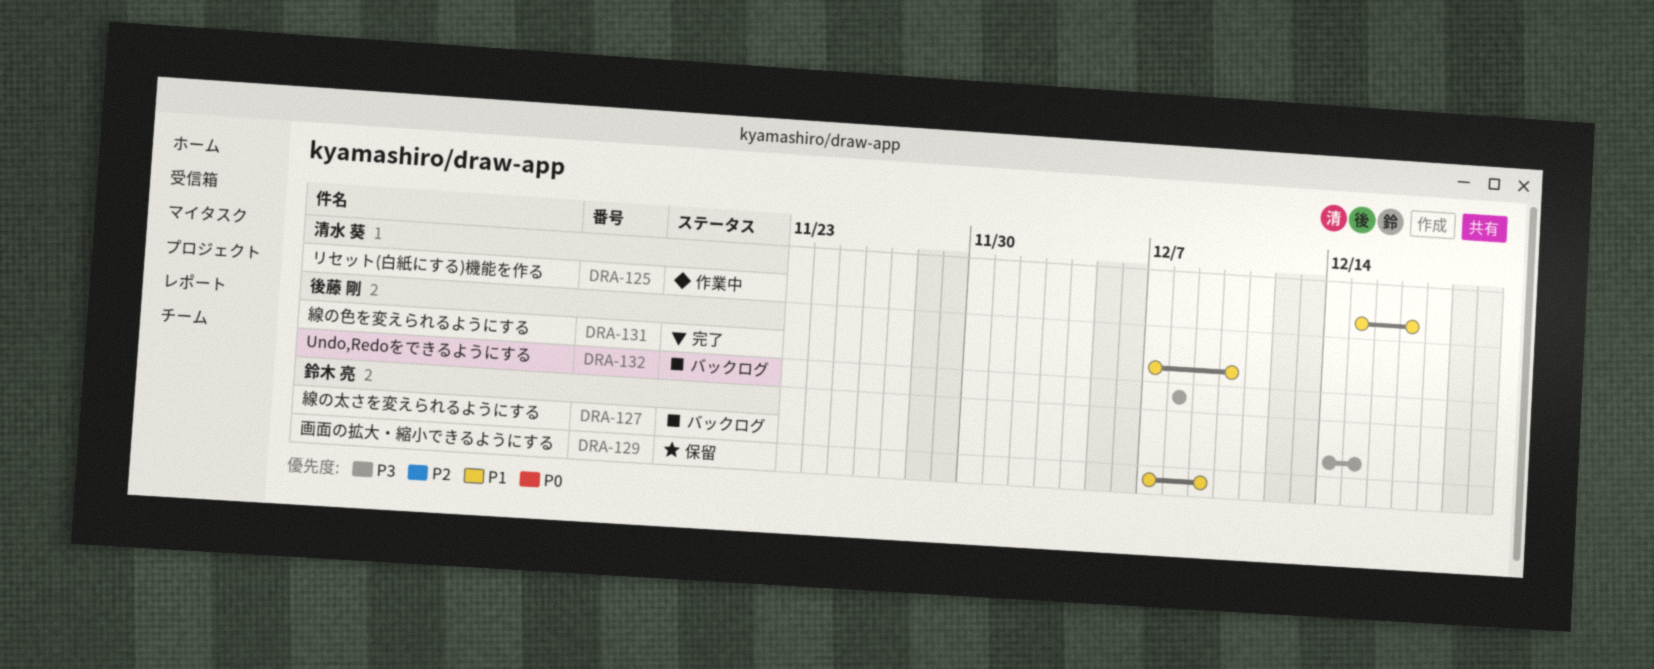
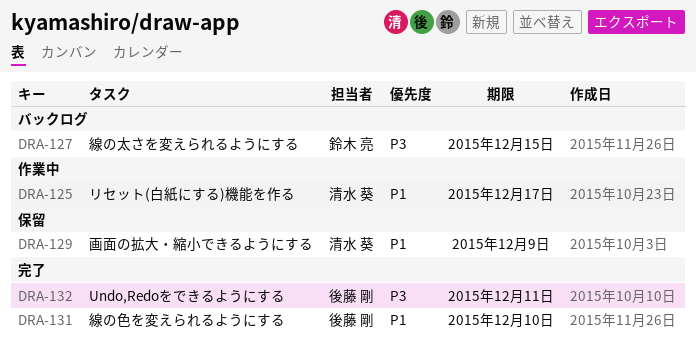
DRA-129, owner: 鈴木 亮 -> 清水 葵
DRA-132, status: バックログ -> 完了
DRA-132, due: Dec 8 -> Dec 11

